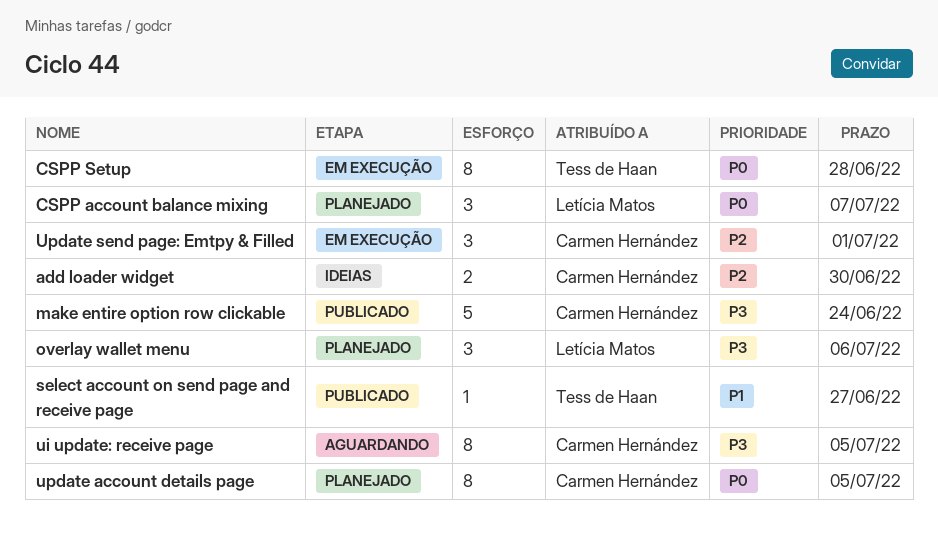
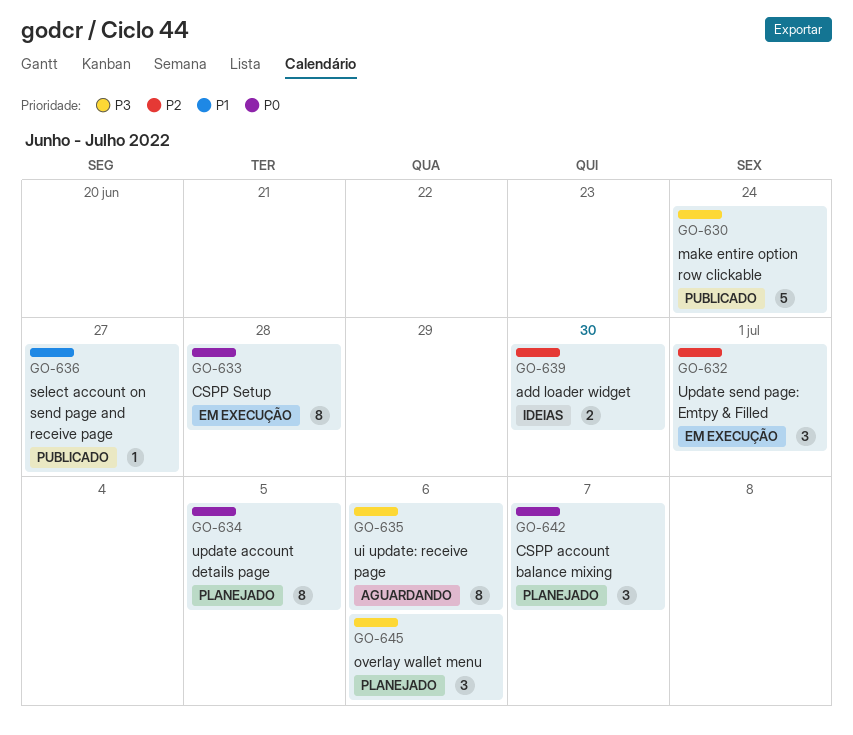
ui update: receive page, due: Jul 5 -> Jul 6

